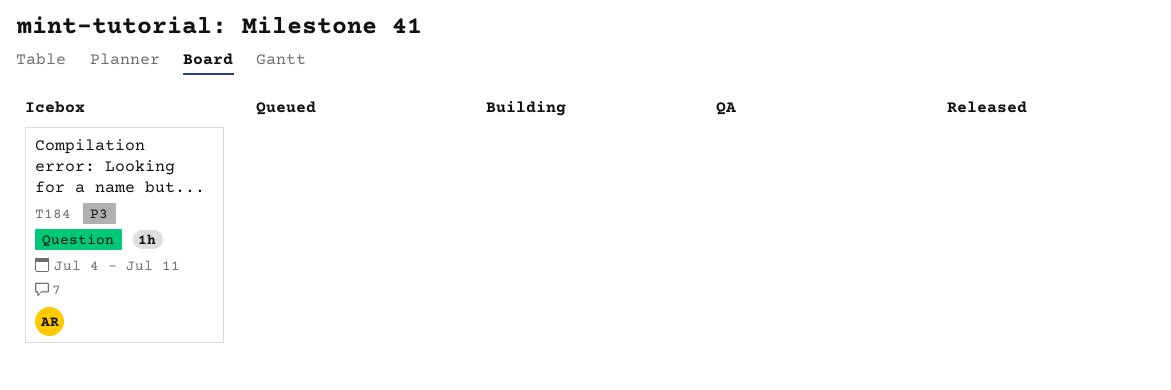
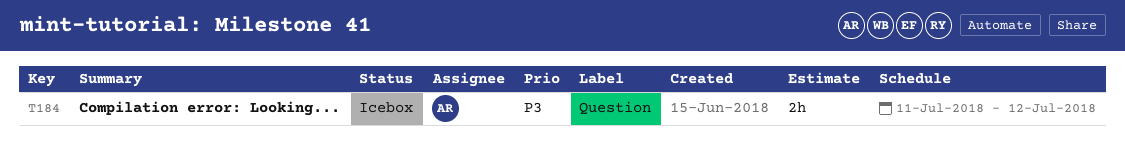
T184, estimate: 1h -> 2h
T184, start: Jul 4 -> Jul 11
T184, due: Jul 11 -> Jul 12

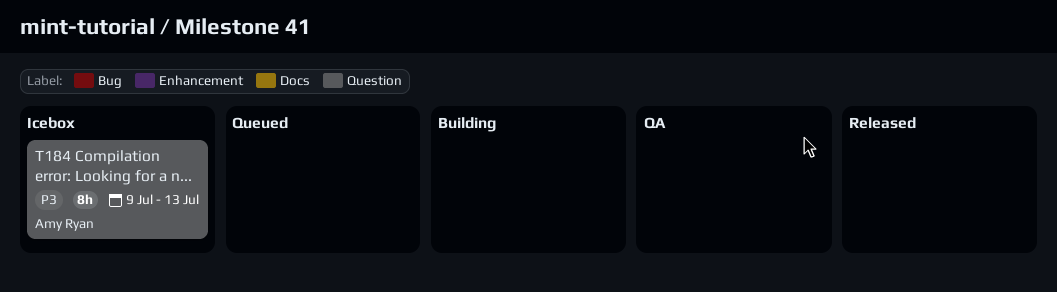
T184, estimate: 2h -> 8h
T184, start: Jul 11 -> Jul 9
T184, due: Jul 12 -> Jul 13

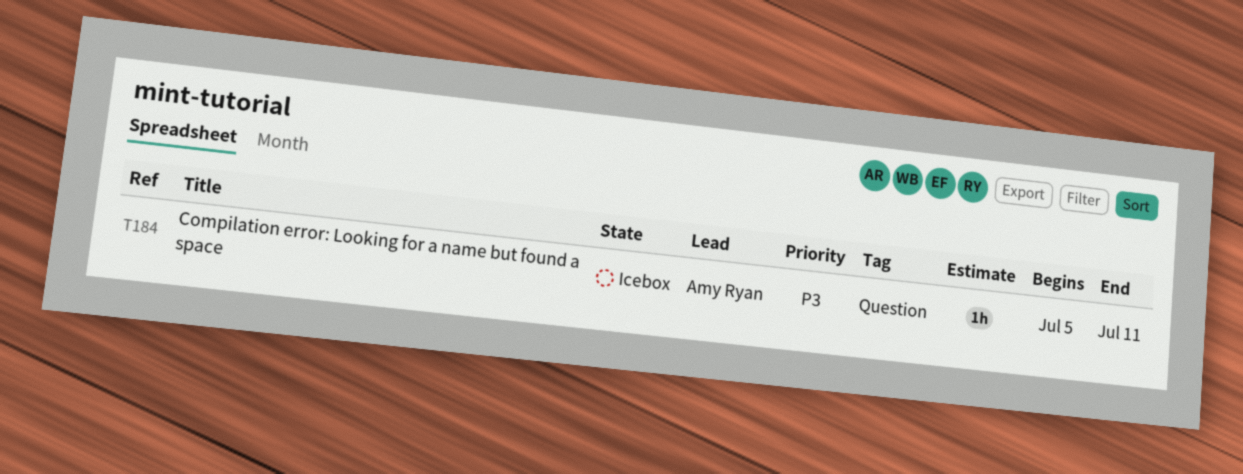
T184, estimate: 8h -> 1h
T184, start: Jul 9 -> Jul 5
T184, due: Jul 13 -> Jul 11

